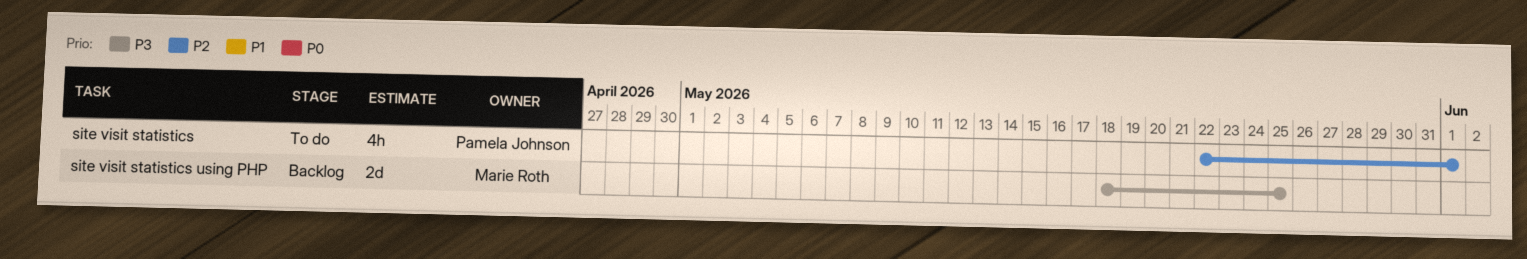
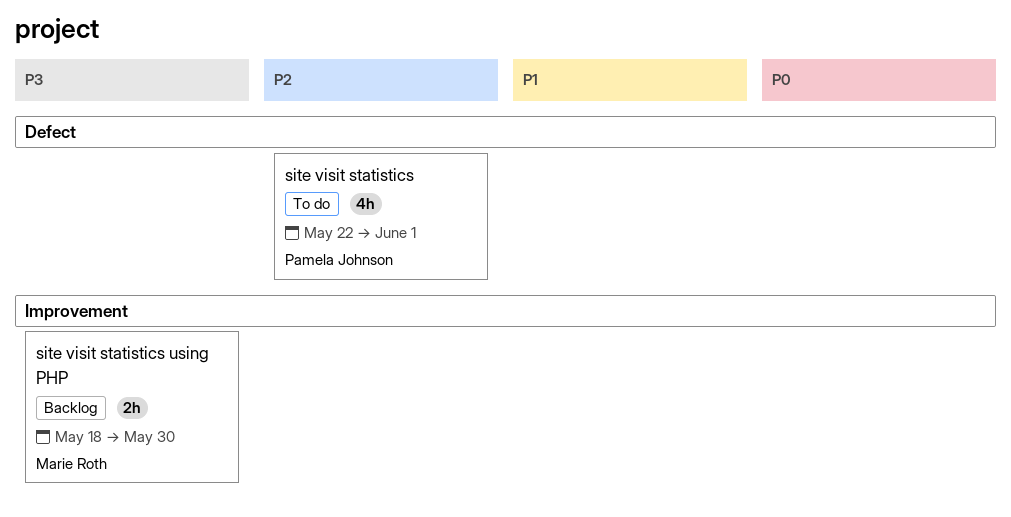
site visit statistics using PHP, estimate: 2d -> 2h
site visit statistics using PHP, due: May 25 -> May 30

